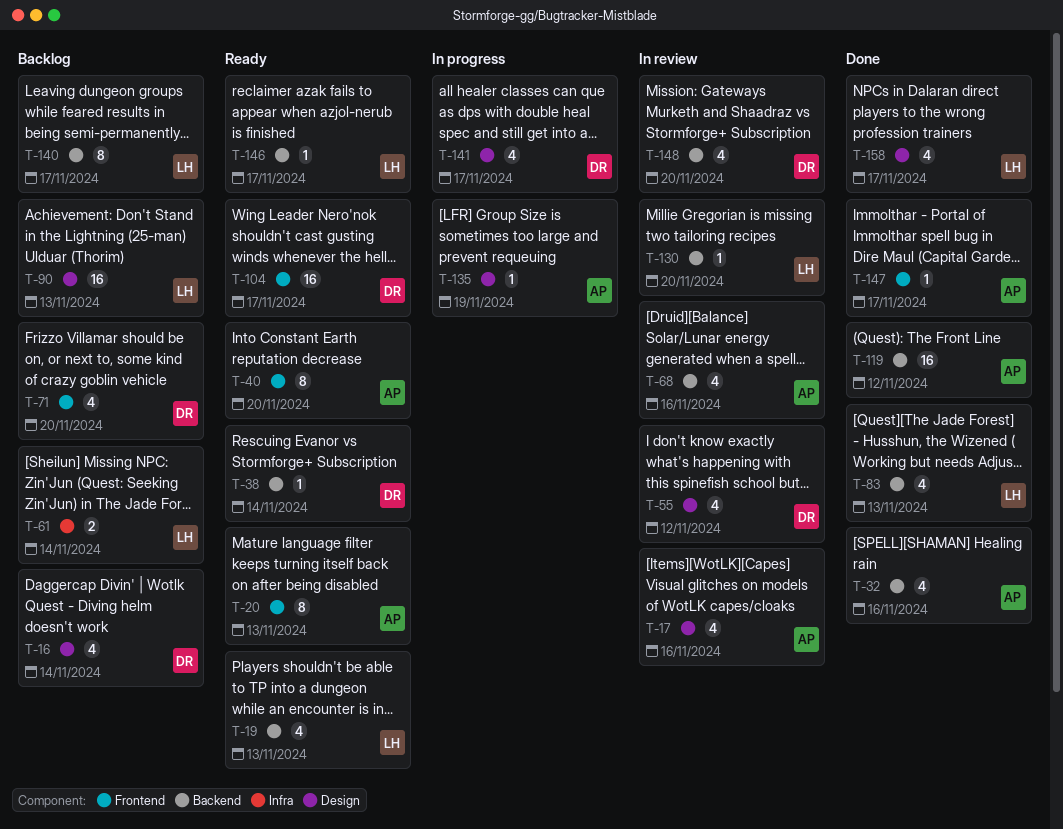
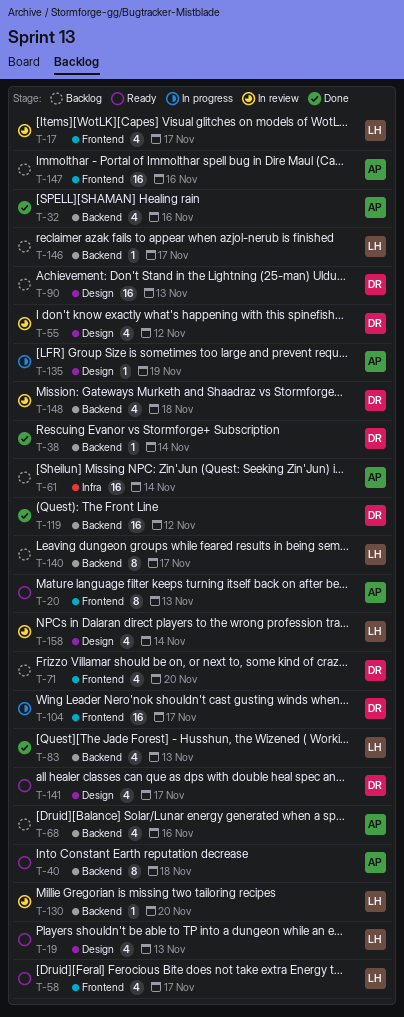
T-16: present -> none
T-17, owner: AP -> LH
T-17, label: Design -> Frontend
T-17, due: Nov 16 -> Nov 17
T-19, label: Backend -> Design
T-38, status: Ready -> Done
T-40, label: Frontend -> Backend
T-40, due: Nov 20 -> Nov 18
T-58: none -> present
T-61, owner: LH -> AP
T-61, estimate: 2 -> 16
T-68, status: In review -> Backlog
T-90, owner: LH -> DR
T-104, status: Ready -> In progress
T-119, owner: AP -> DR
T-141, status: In progress -> Ready
T-146, status: Ready -> Backlog
T-147, status: Done -> Backlog
T-147, estimate: 1 -> 16
T-147, due: Nov 17 -> Nov 16
T-148, due: Nov 20 -> Nov 18
T-158, status: Done -> In review
T-158, due: Nov 17 -> Nov 14

